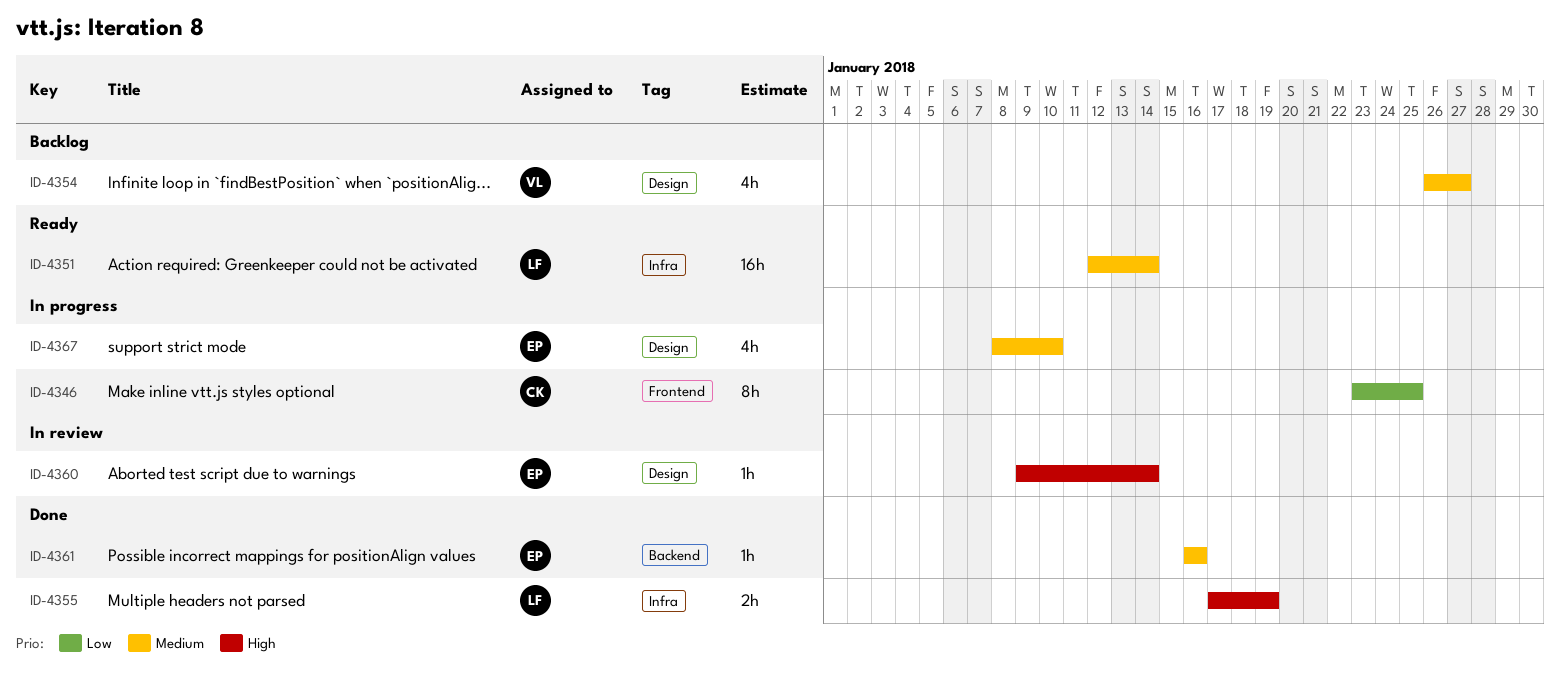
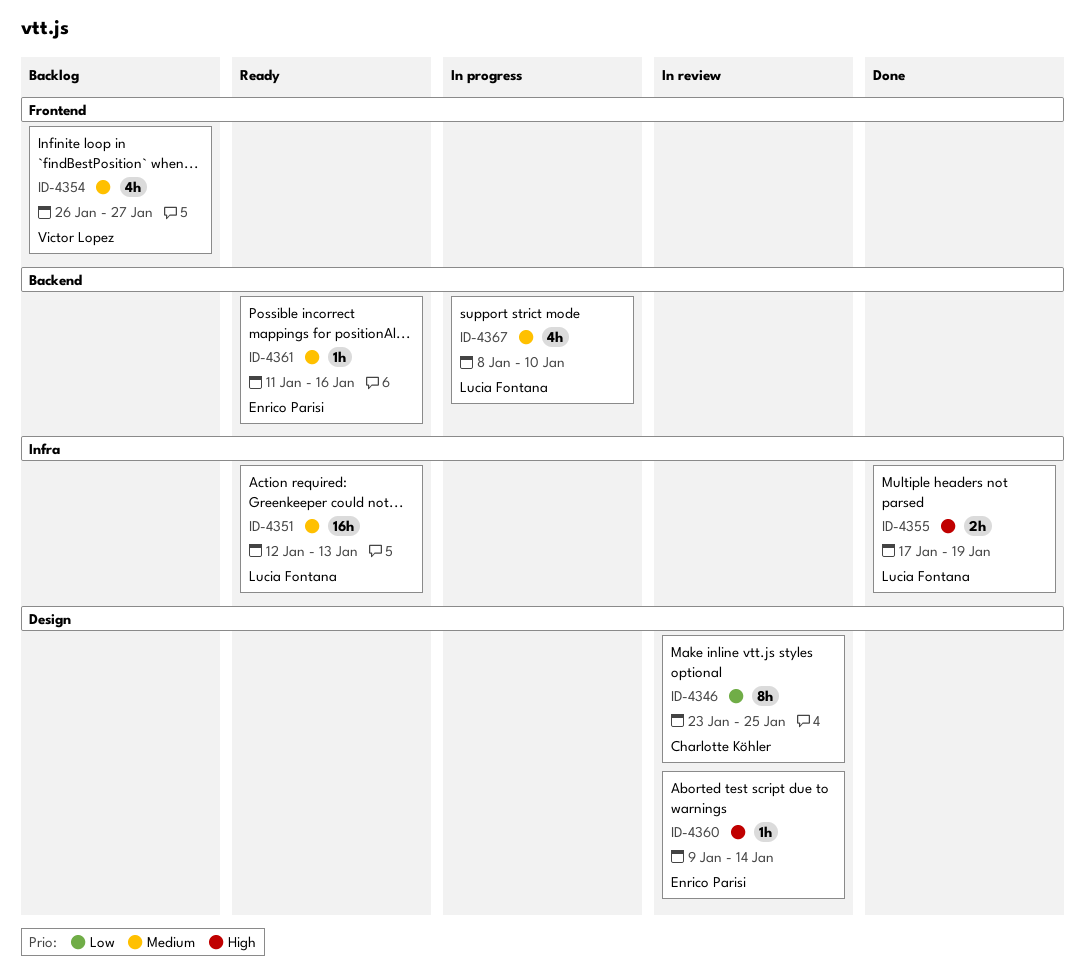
ID-4346, status: In progress -> In review
ID-4346, label: Frontend -> Design
ID-4351, due: Jan 14 -> Jan 13
ID-4354, label: Design -> Frontend
ID-4361, status: Done -> Ready
ID-4361, start: Jan 16 -> Jan 11
ID-4367, owner: Enrico Parisi -> Lucia Fontana
ID-4367, label: Design -> Backend

